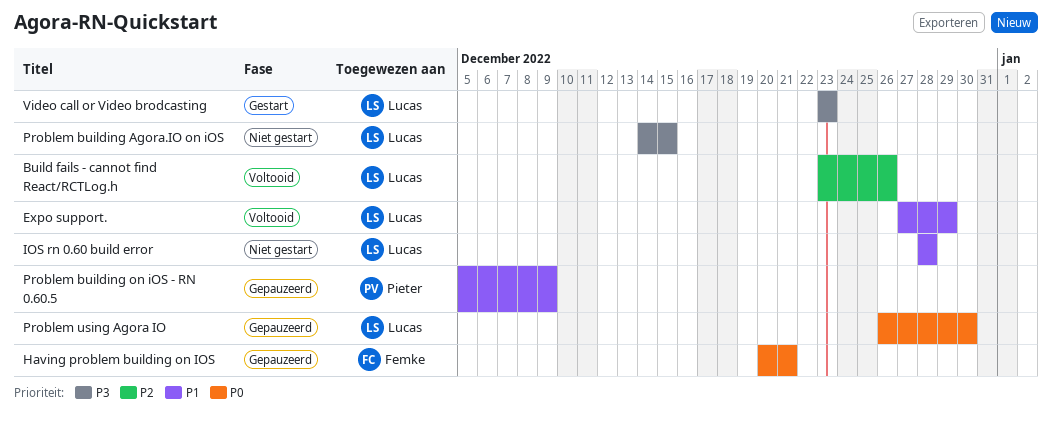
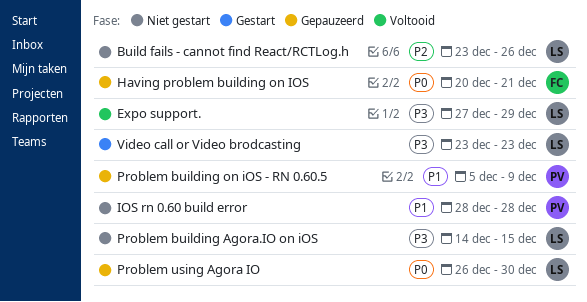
Build fails - cannot find React/RCTLog.h, status: Voltooid -> Niet gestart
Expo support., priority: P1 -> P3
IOS rn 0.60 build error, owner: Lucas -> Pieter

